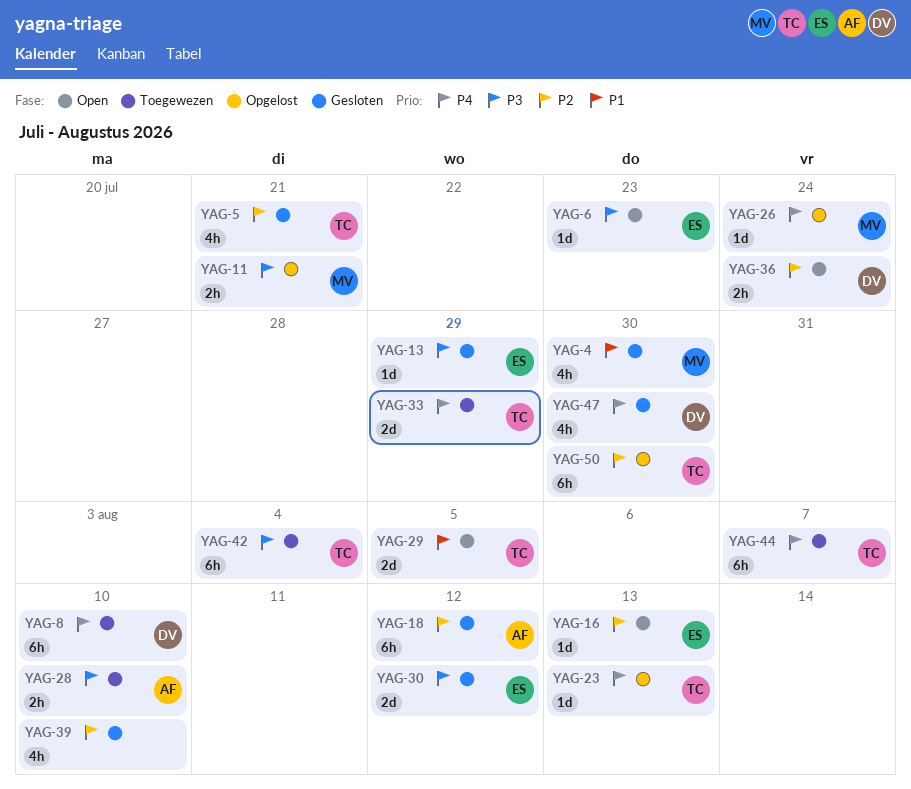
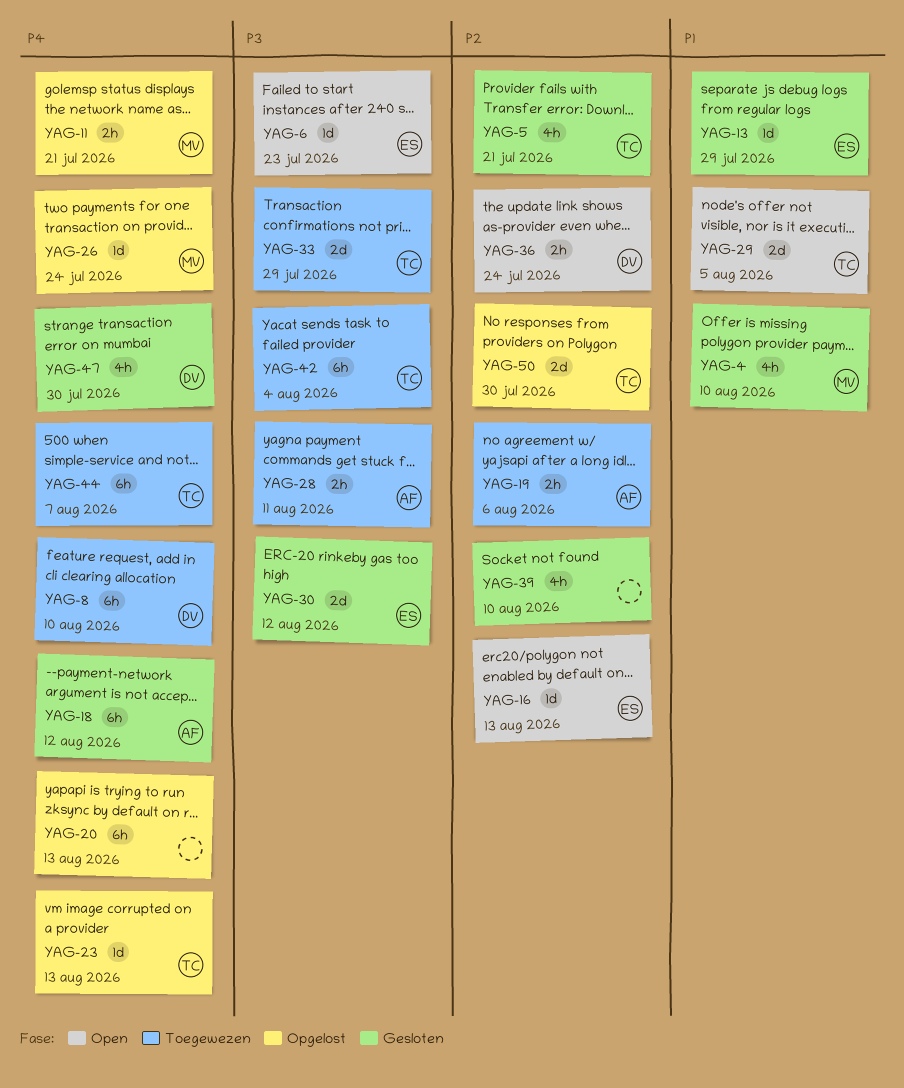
YAG-4, due: Jul 30 -> Aug 10
YAG-11, priority: P3 -> P4
YAG-13, priority: P3 -> P1
YAG-18, priority: P2 -> P4
YAG-19: none -> present
YAG-20: none -> present
YAG-28, due: Aug 10 -> Aug 11
YAG-33, priority: P4 -> P3
YAG-50, estimate: 6h -> 2d

